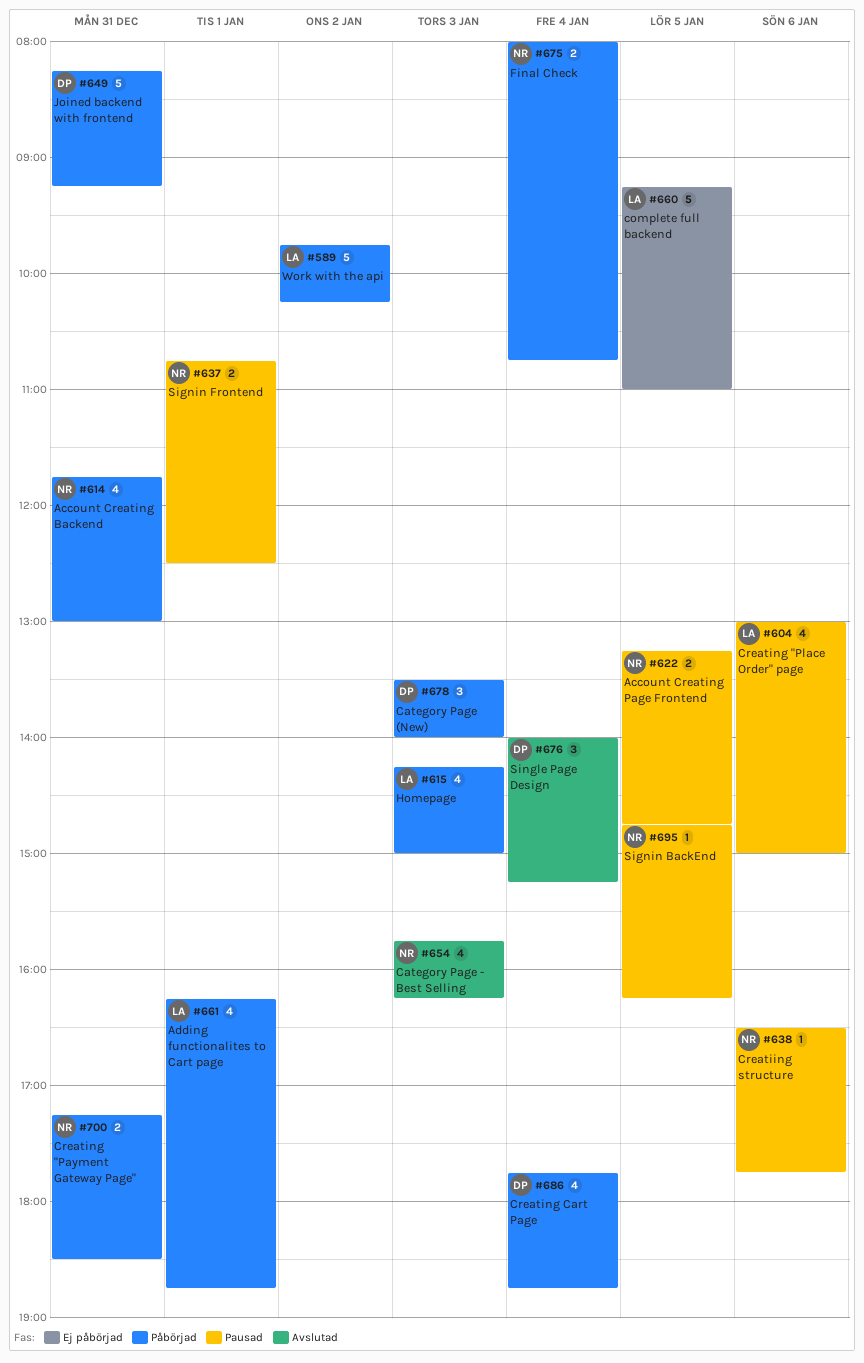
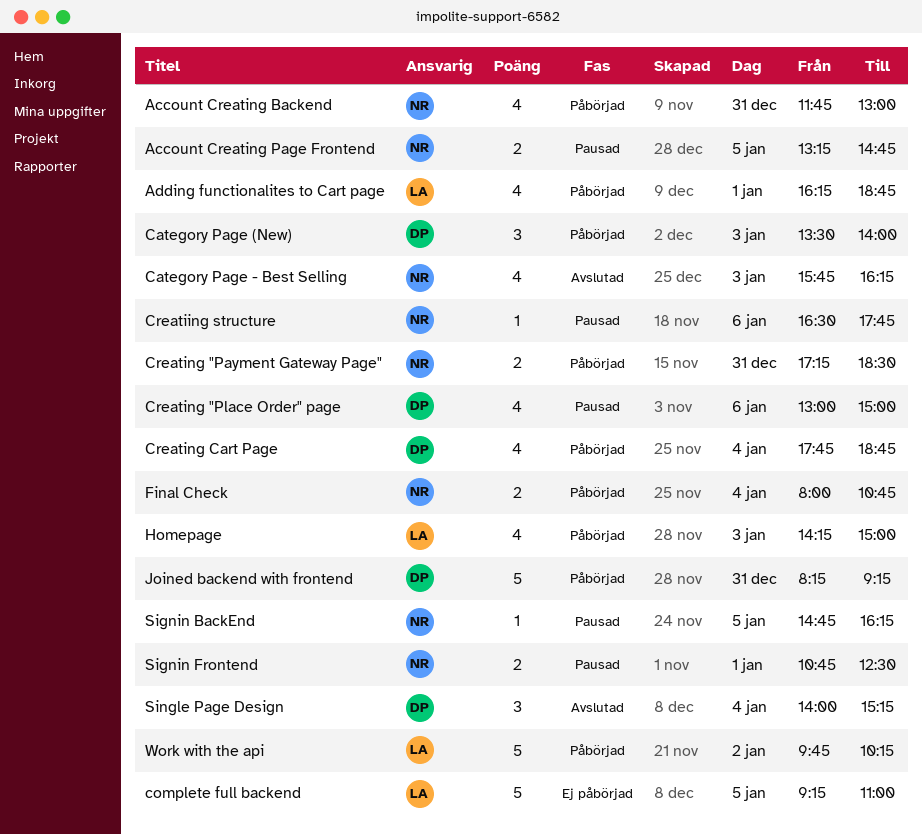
Creating "Place Order" page, owner: LA -> DP

